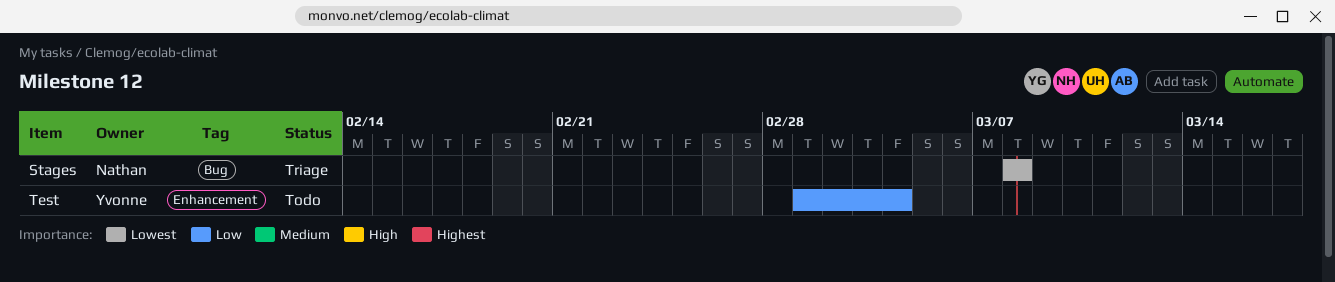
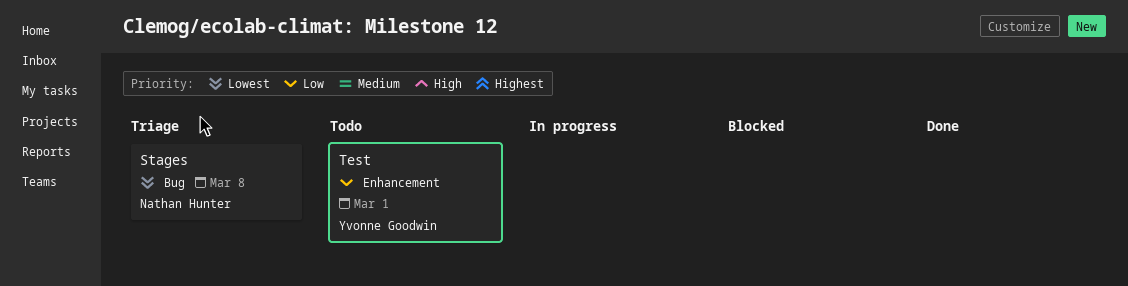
Test, due: Mar 4 -> Mar 1

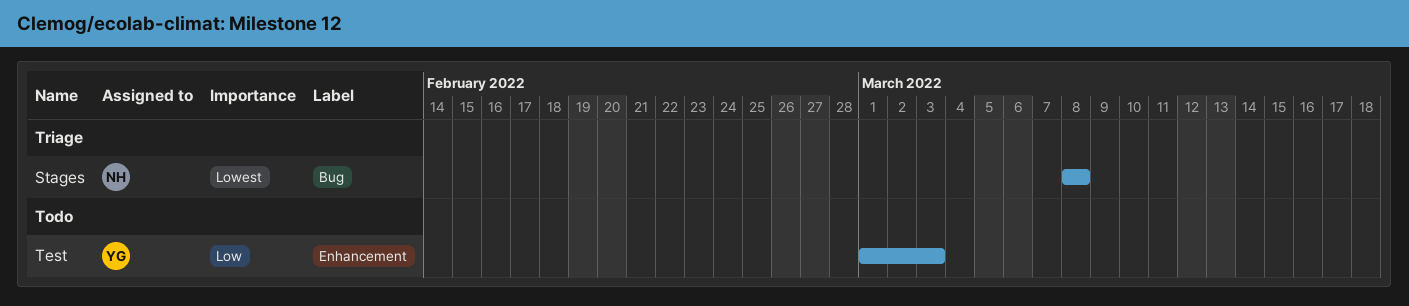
Test, due: Mar 1 -> Mar 3

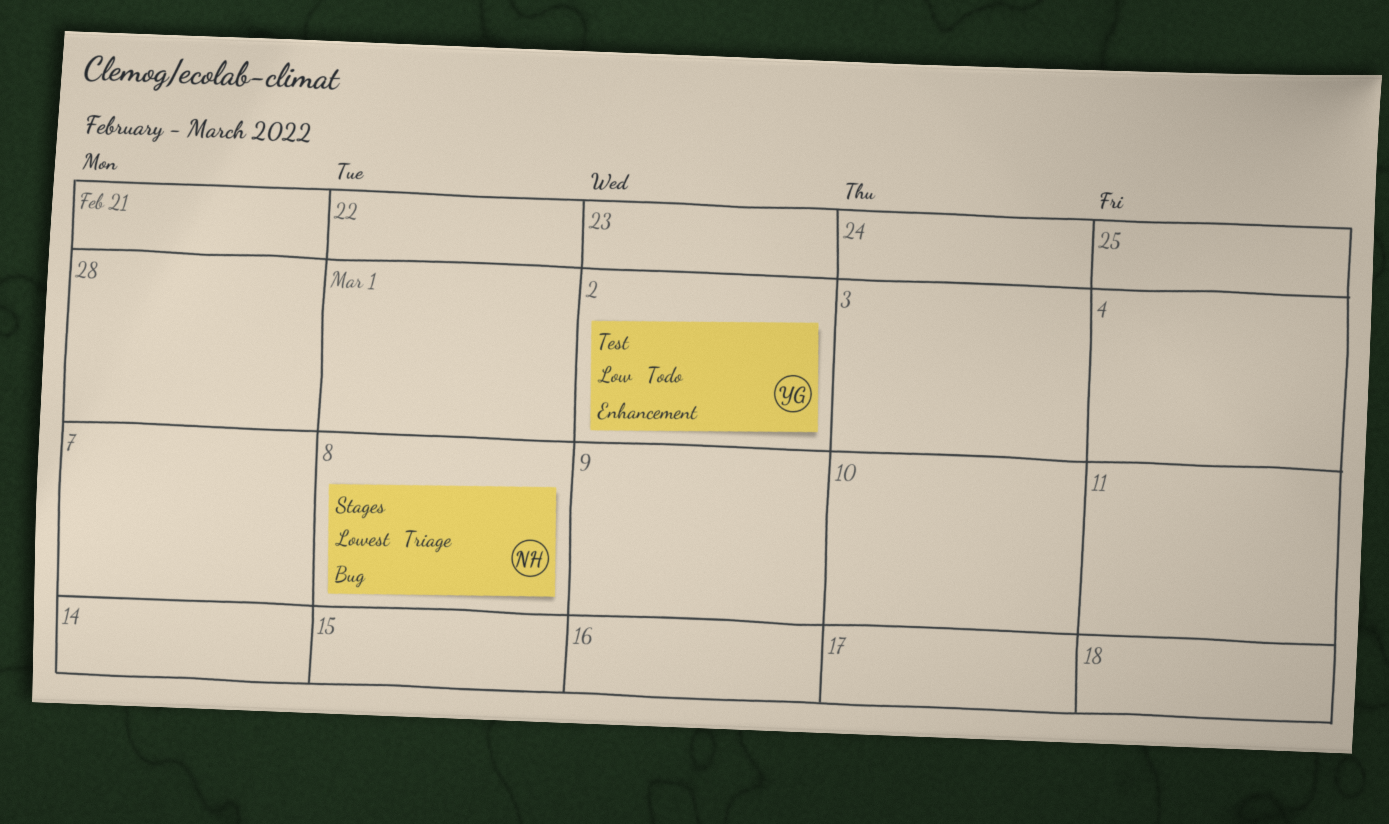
Test, due: Mar 3 -> Mar 2

